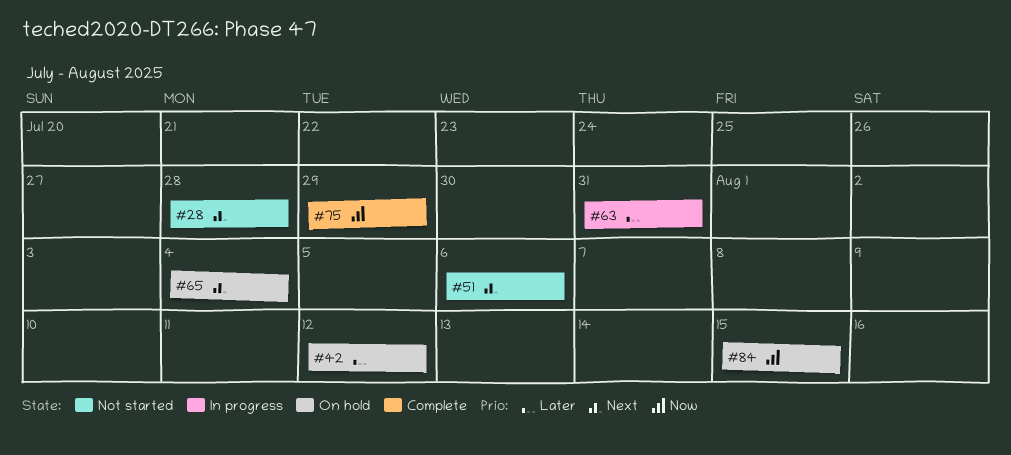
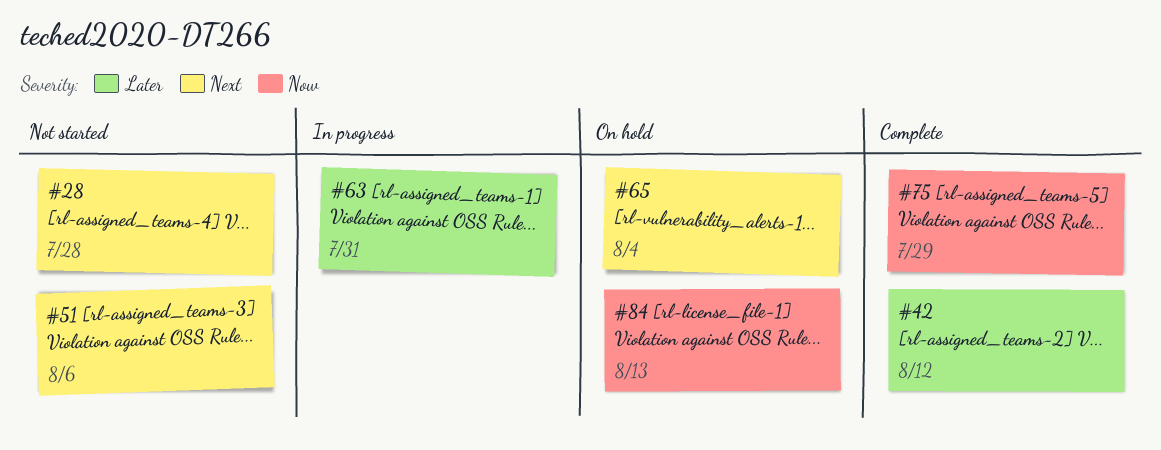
#42, status: On hold -> Complete
#84, due: Aug 15 -> Aug 13

